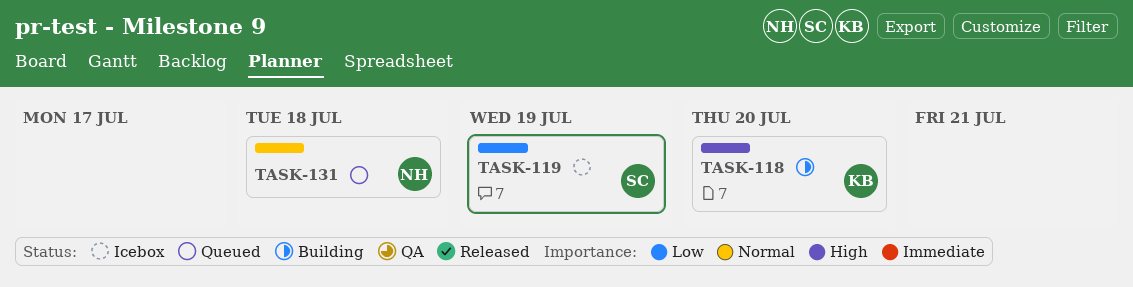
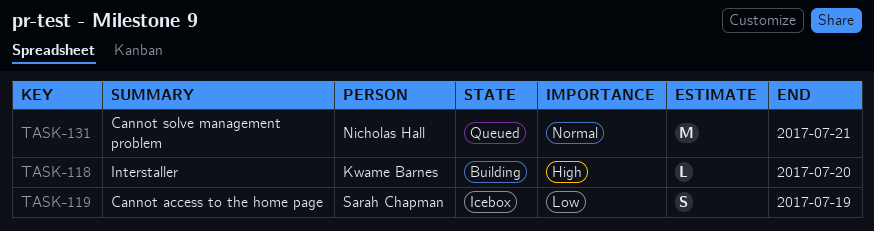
TASK-131, due: Jul 18 -> Jul 21

